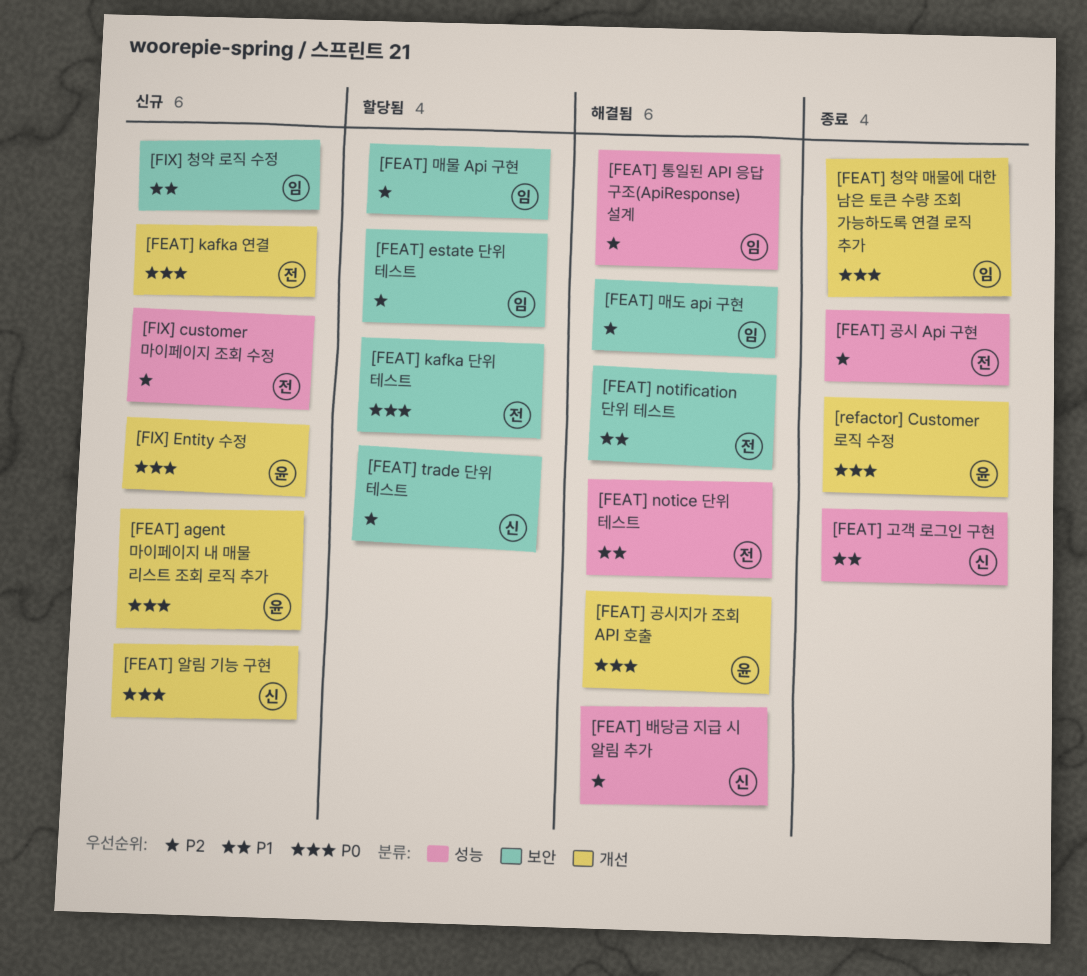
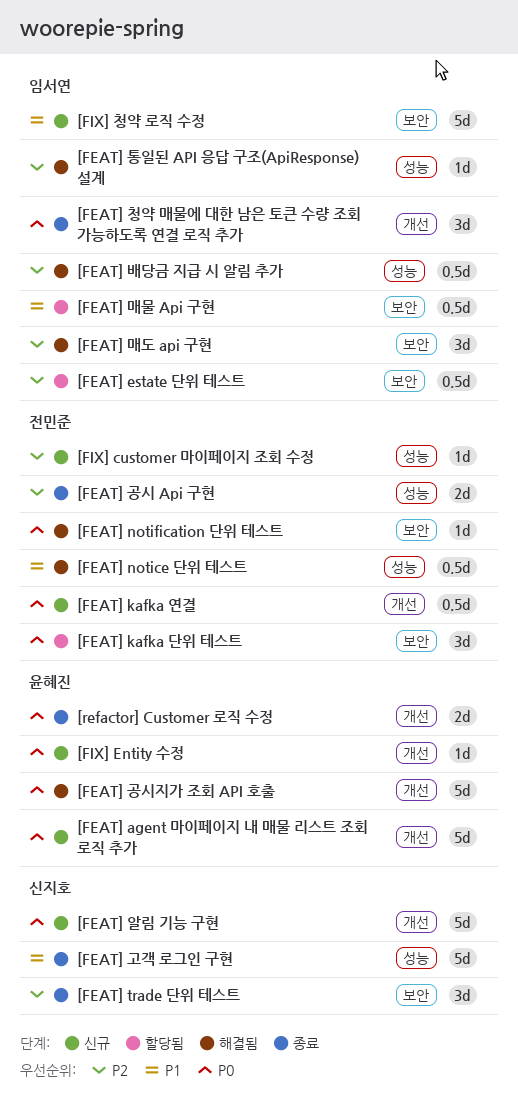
[FEAT] notification 단위 테스트, priority: P1 -> P0
[FEAT] trade 단위 테스트, status: 할당됨 -> 종료
[FEAT] 매물 Api 구현, priority: P2 -> P1
[FEAT] 배당금 지급 시 알림 추가, owner: 신지호 -> 임서연

